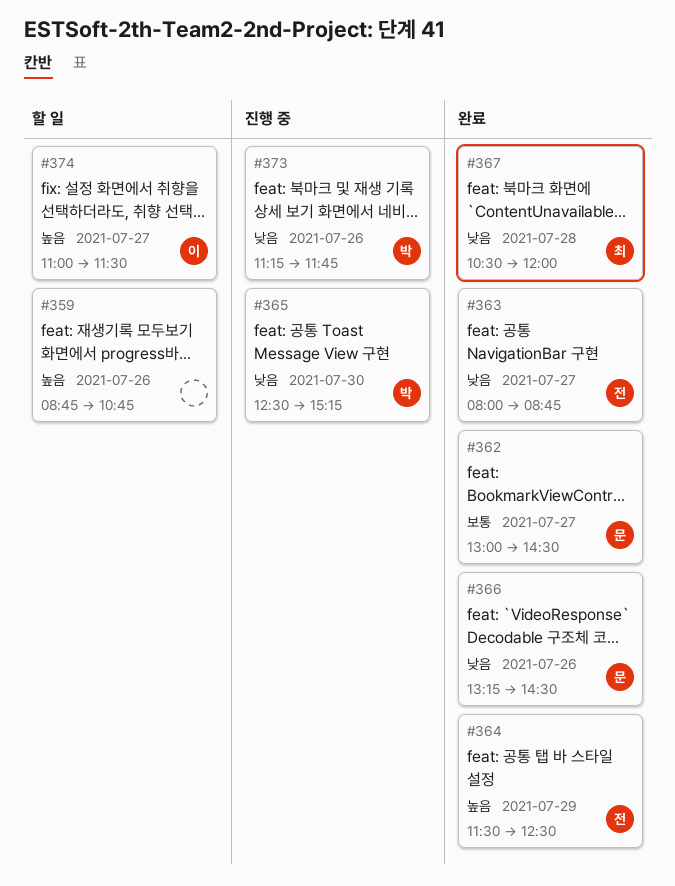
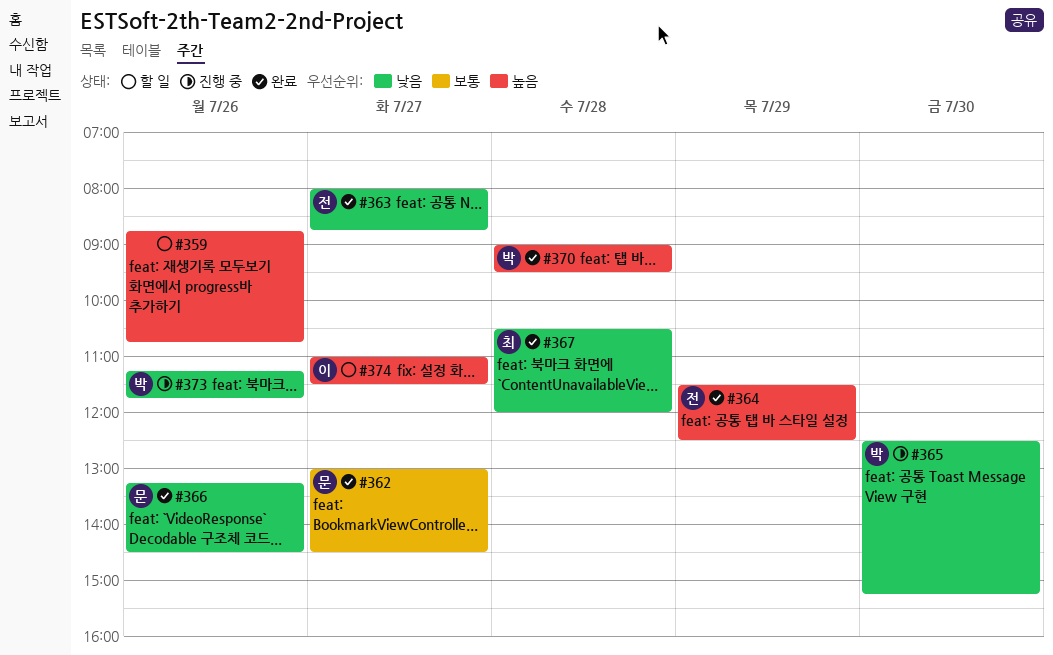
#370: none -> present

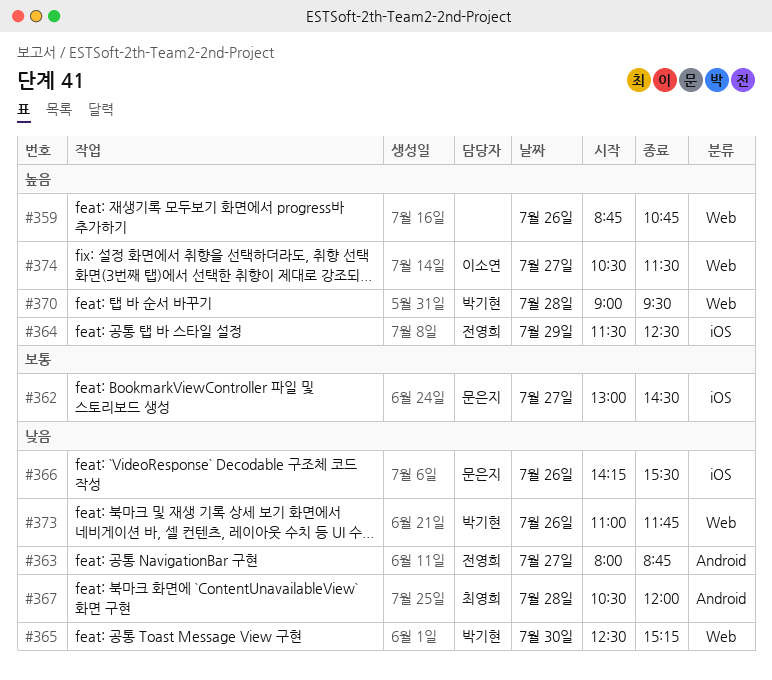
#366, begins: 13:15 -> 14:15
#366, ends: 14:30 -> 15:30
#373, begins: 11:15 -> 11:00
#374, begins: 11:00 -> 10:30

